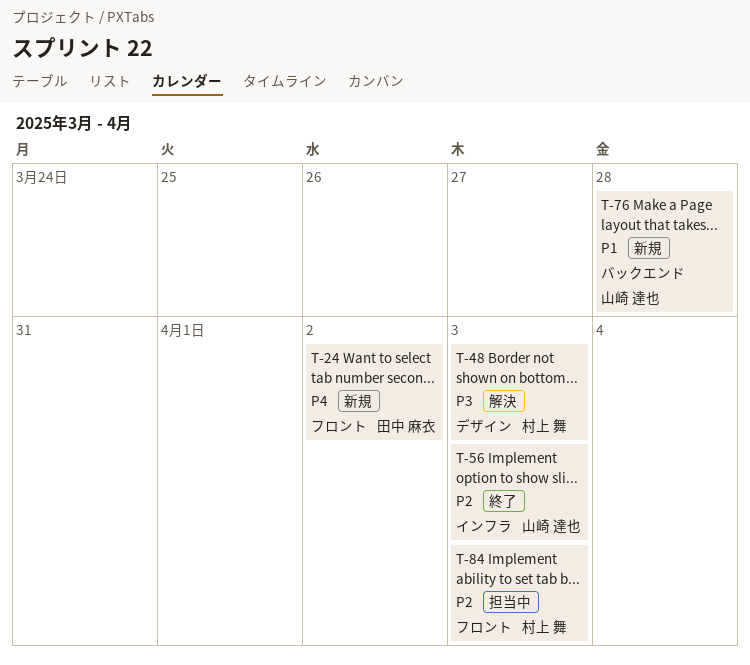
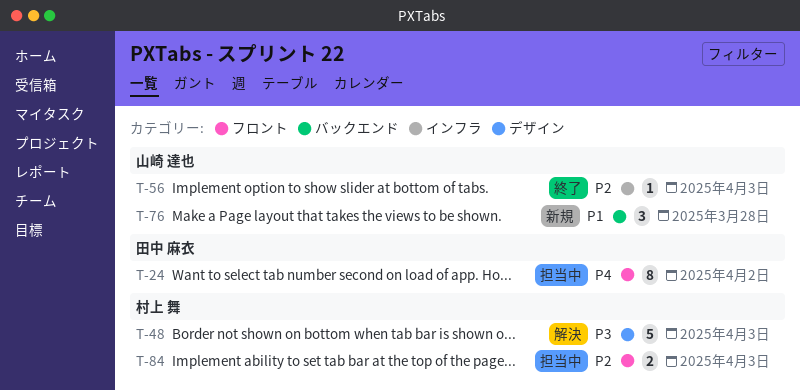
T-24, status: 新規 -> 担当中

